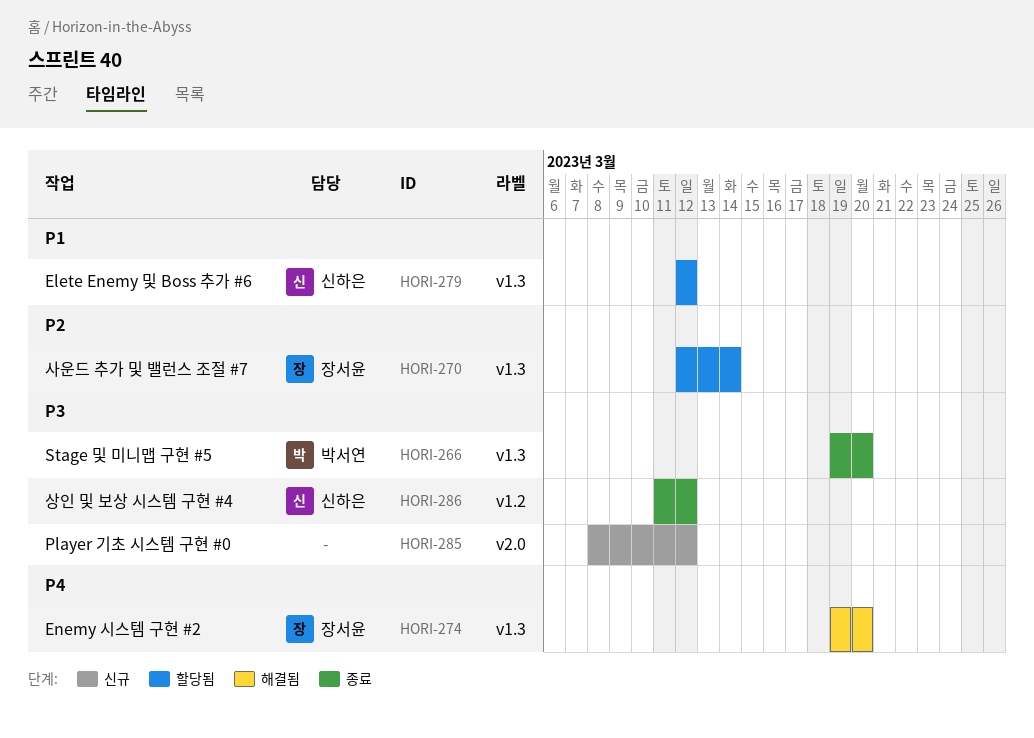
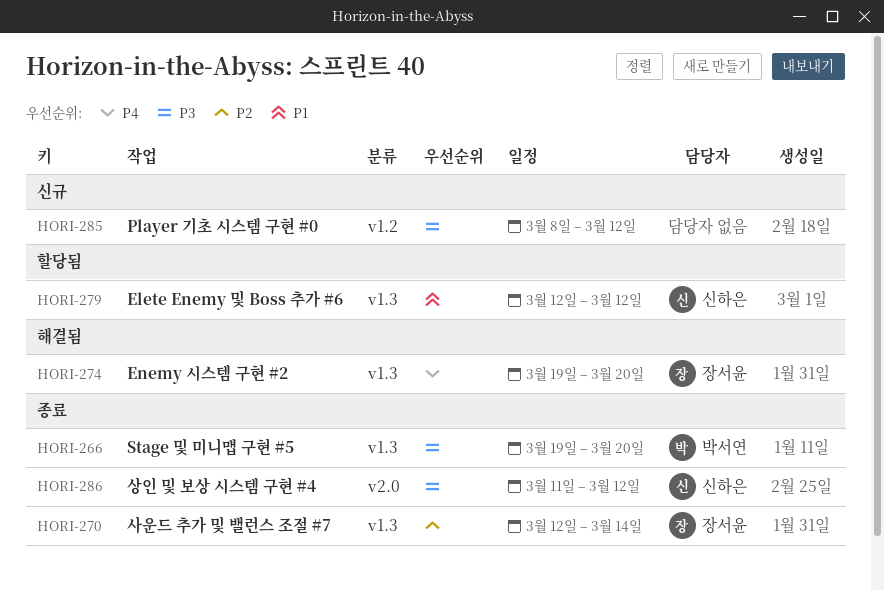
HORI-270, status: 할당됨 -> 종료
HORI-285, label: v2.0 -> v1.2
HORI-286, label: v1.2 -> v2.0

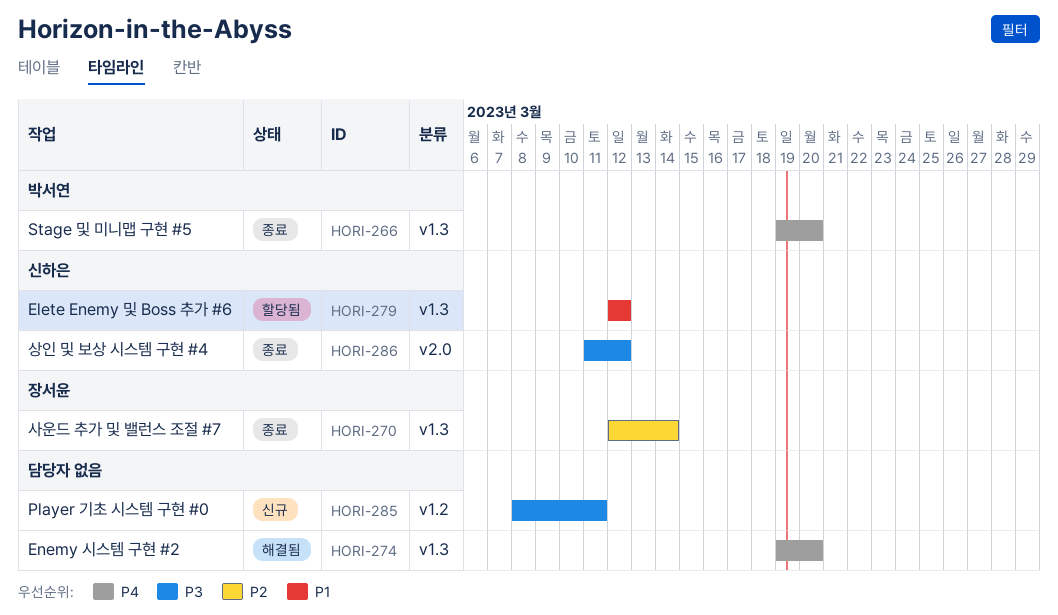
HORI-266, priority: P3 -> P4
HORI-274, owner: 장서윤 -> none
HORI-285, due: Mar 12 -> Mar 11

